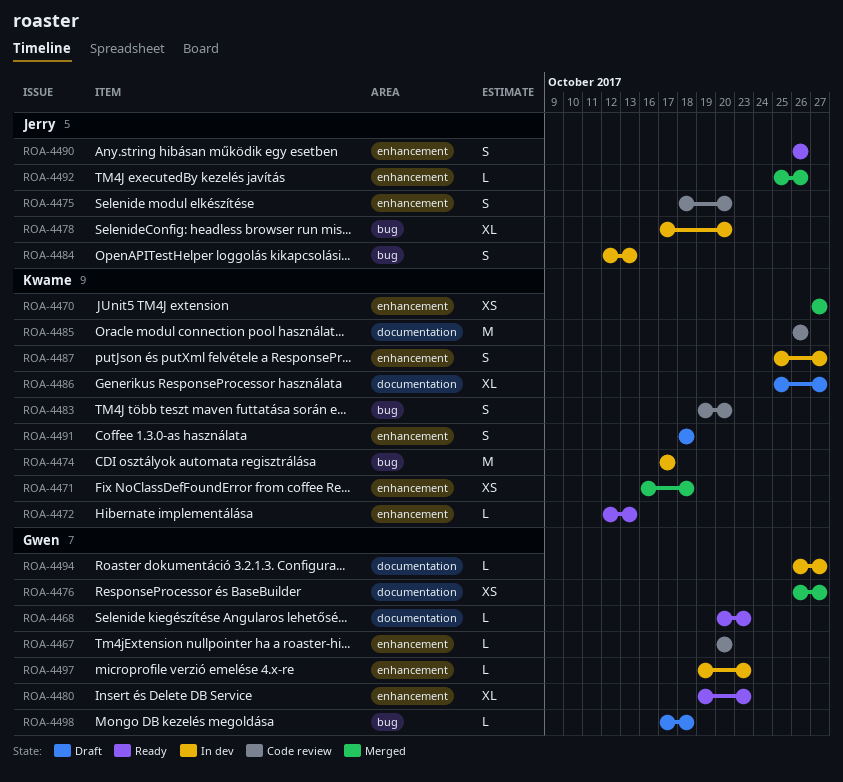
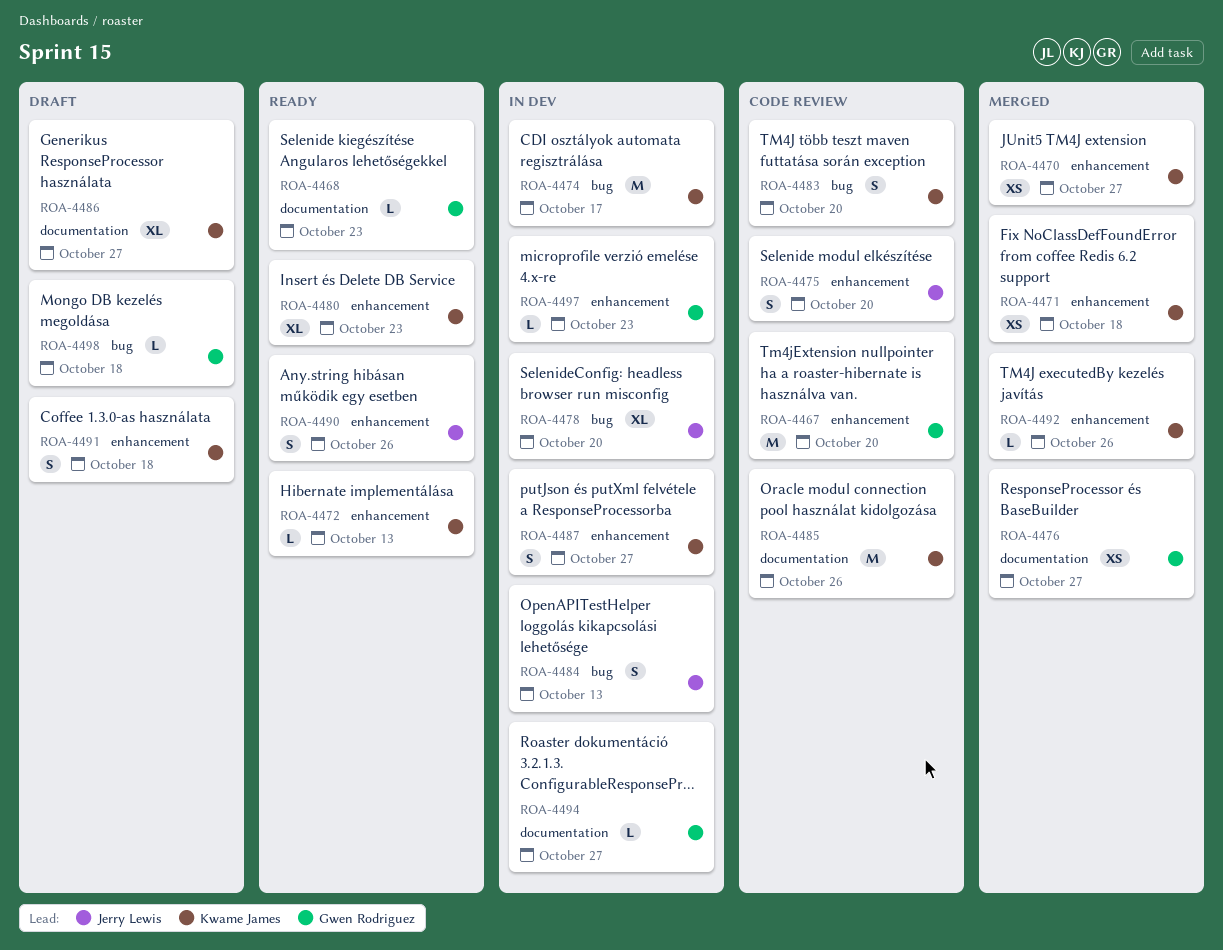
ROA-4467, estimate: L -> M
ROA-4480, owner: Gwen Rodriguez -> Kwame James
ROA-4492, owner: Jerry Lewis -> Kwame James

